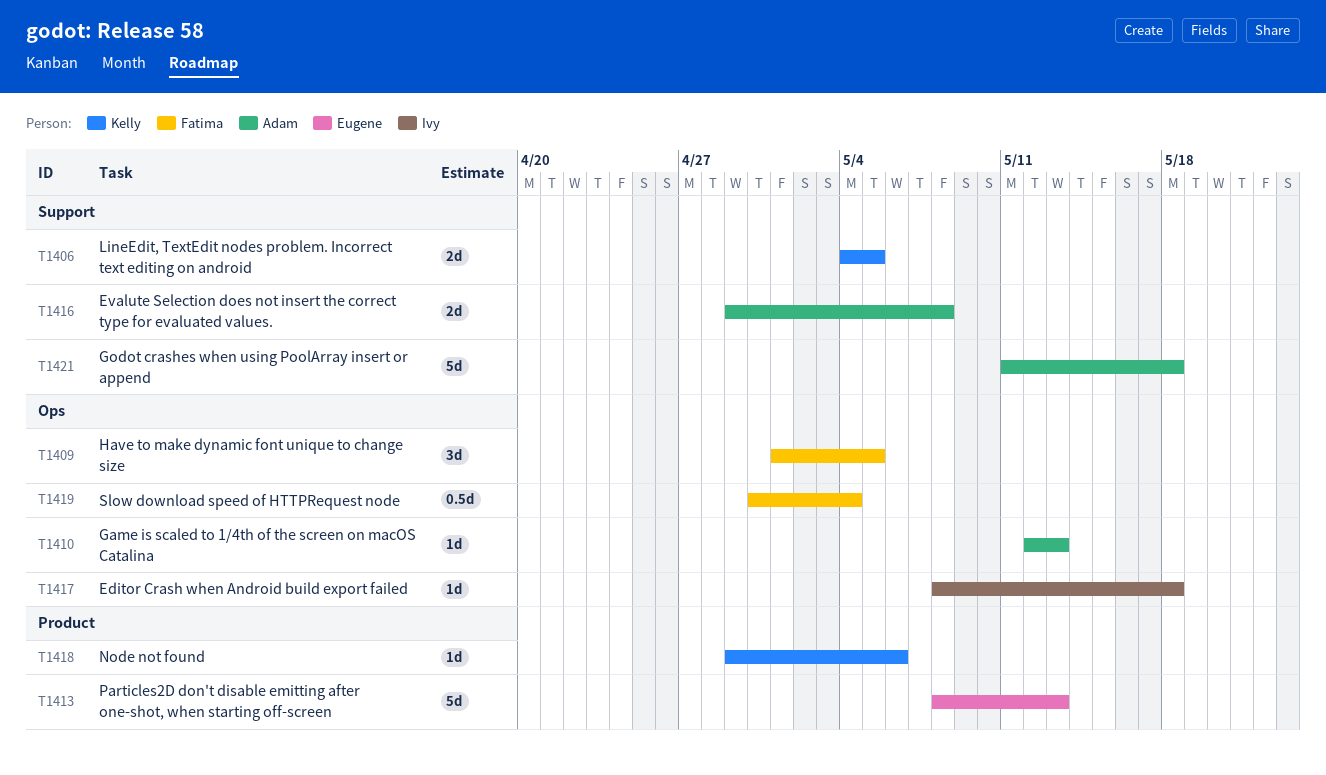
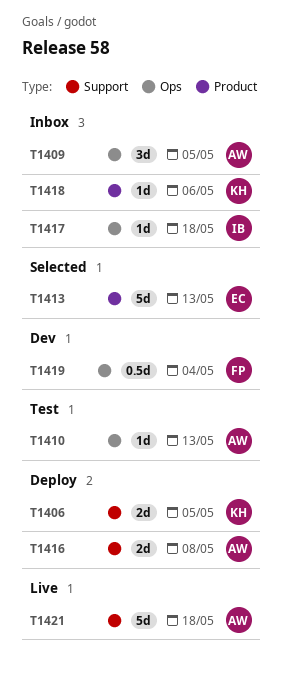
T1409, owner: Fatima -> Adam

